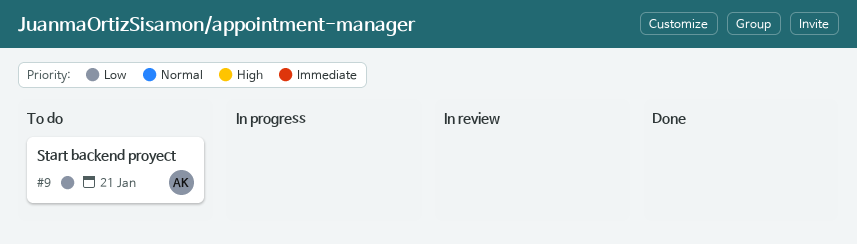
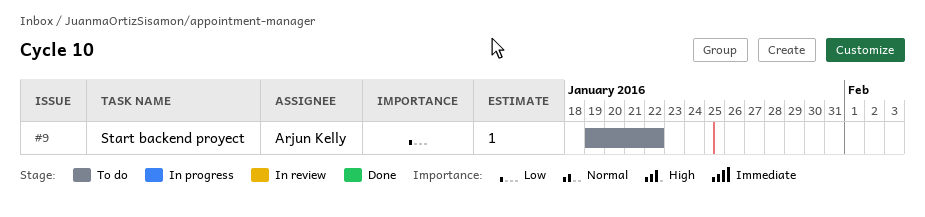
#9, due: Jan 21 -> Jan 22

